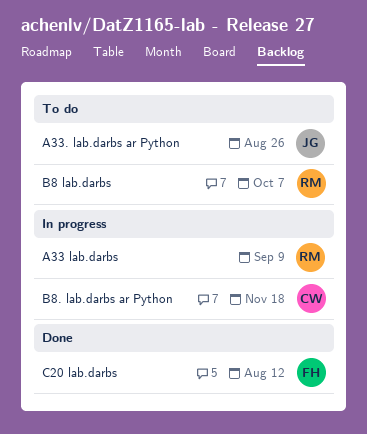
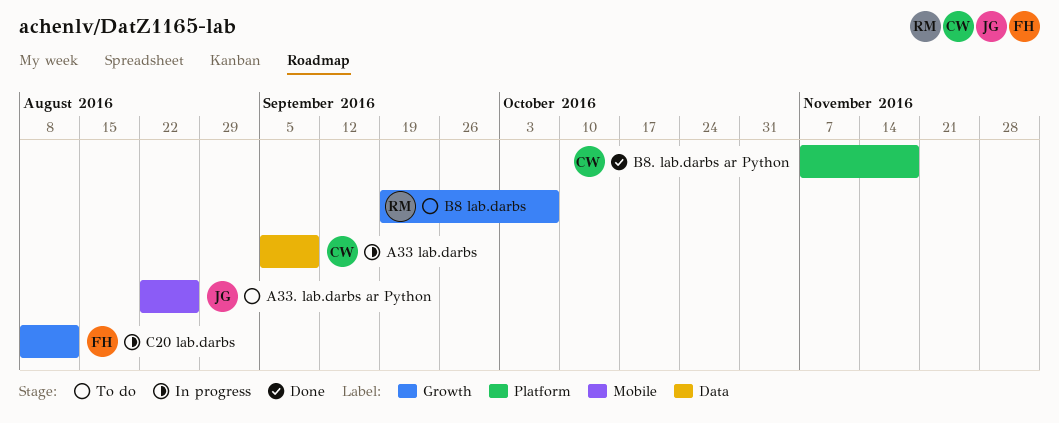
A33 lab.darbs, owner: RM -> CW
B8. lab.darbs ar Python, status: In progress -> Done
C20 lab.darbs, status: Done -> In progress

